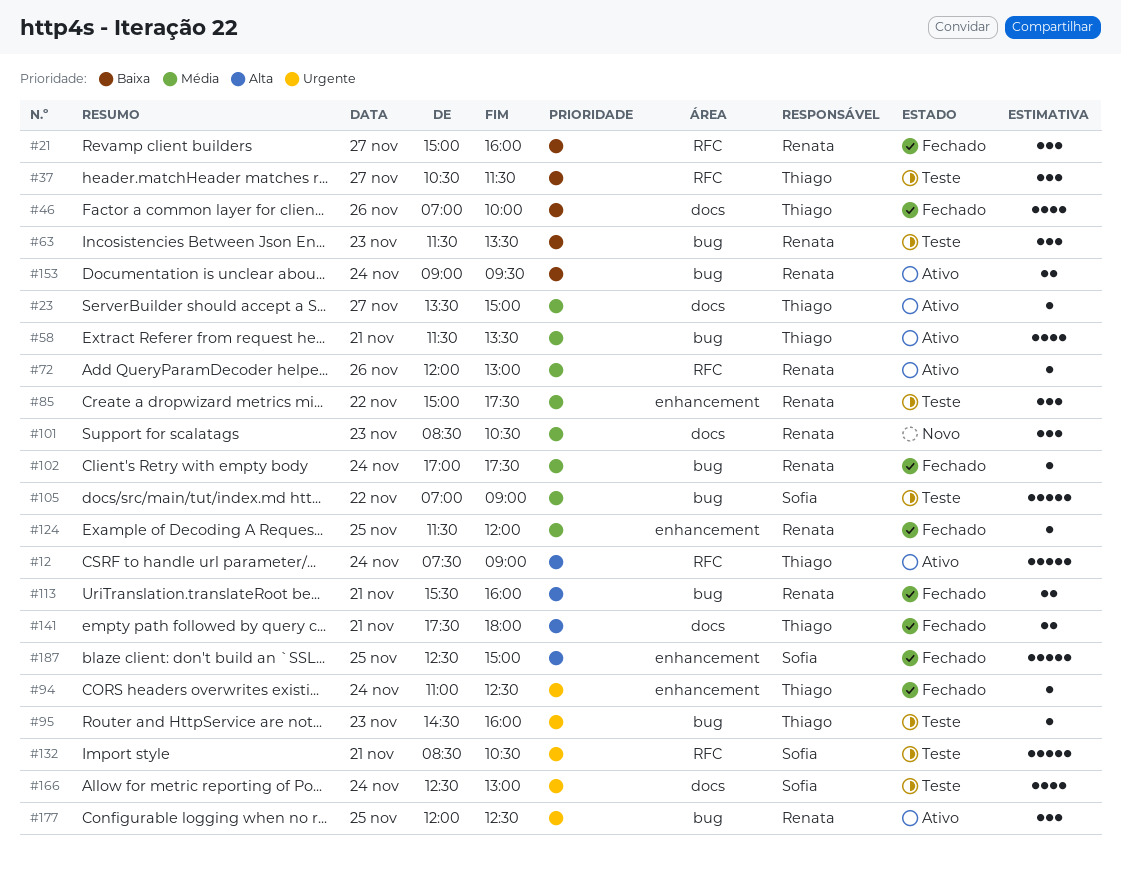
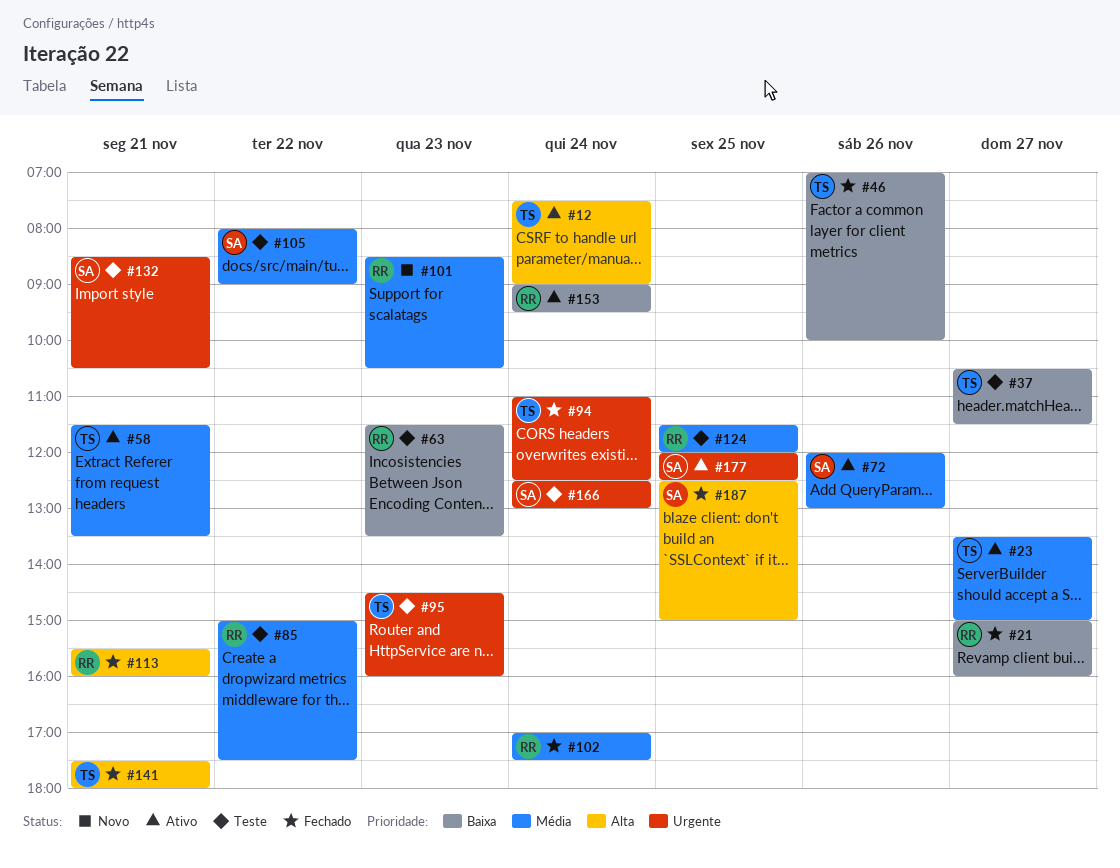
#72, owner: Renata -> Sofia
#105, begins: 07:00 -> 08:00
#124, status: Fechado -> Teste
#177, owner: Renata -> Sofia

